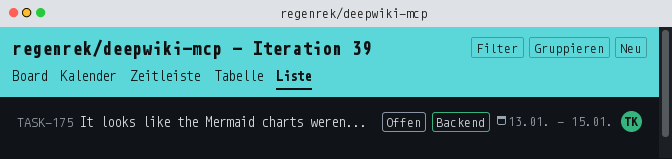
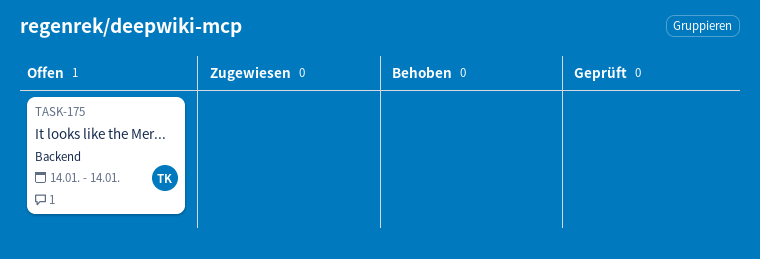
TASK-175, start: Jan 13 -> Jan 14
TASK-175, due: Jan 15 -> Jan 14

